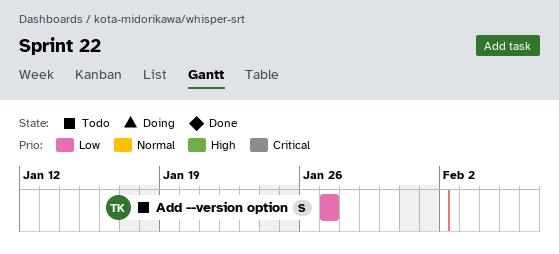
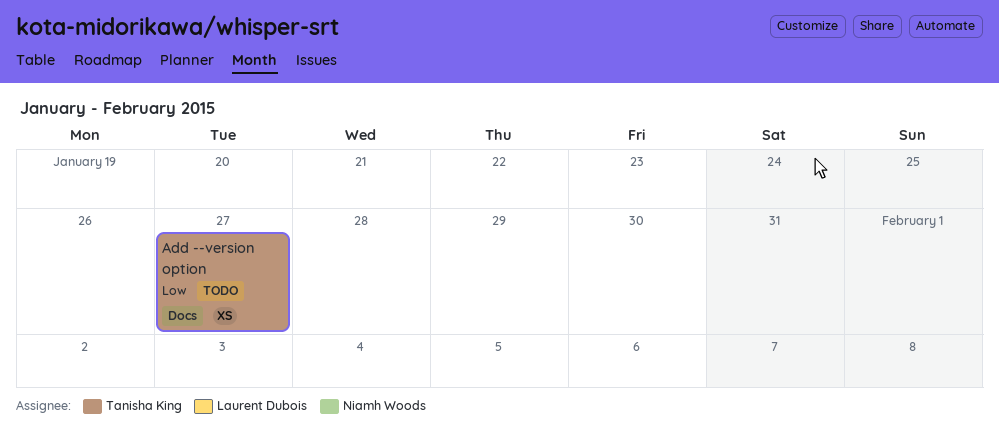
Add --version option, estimate: S -> XS

